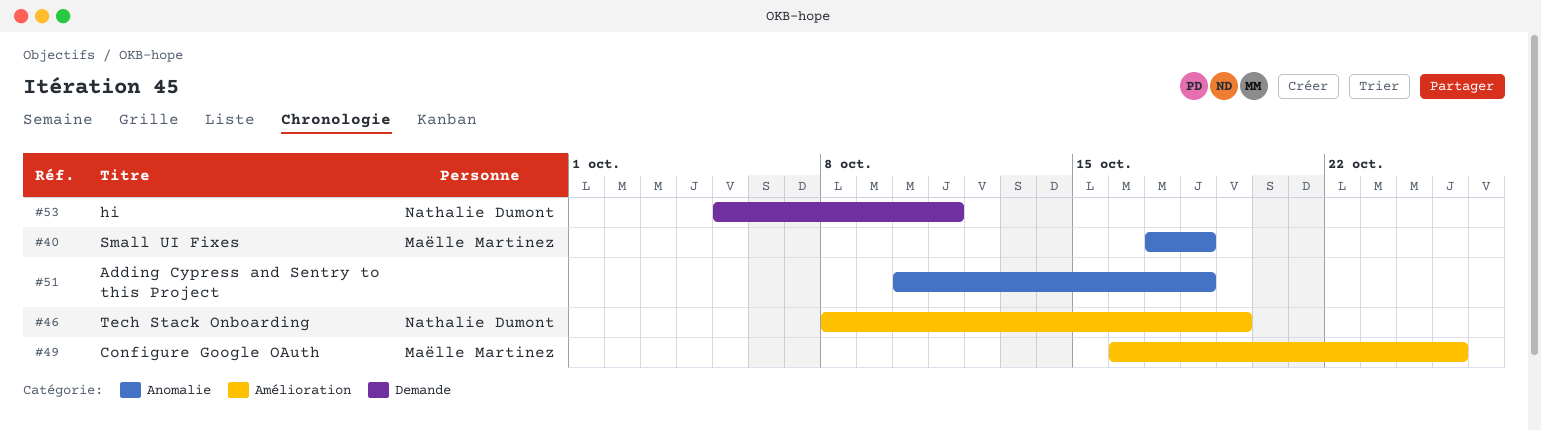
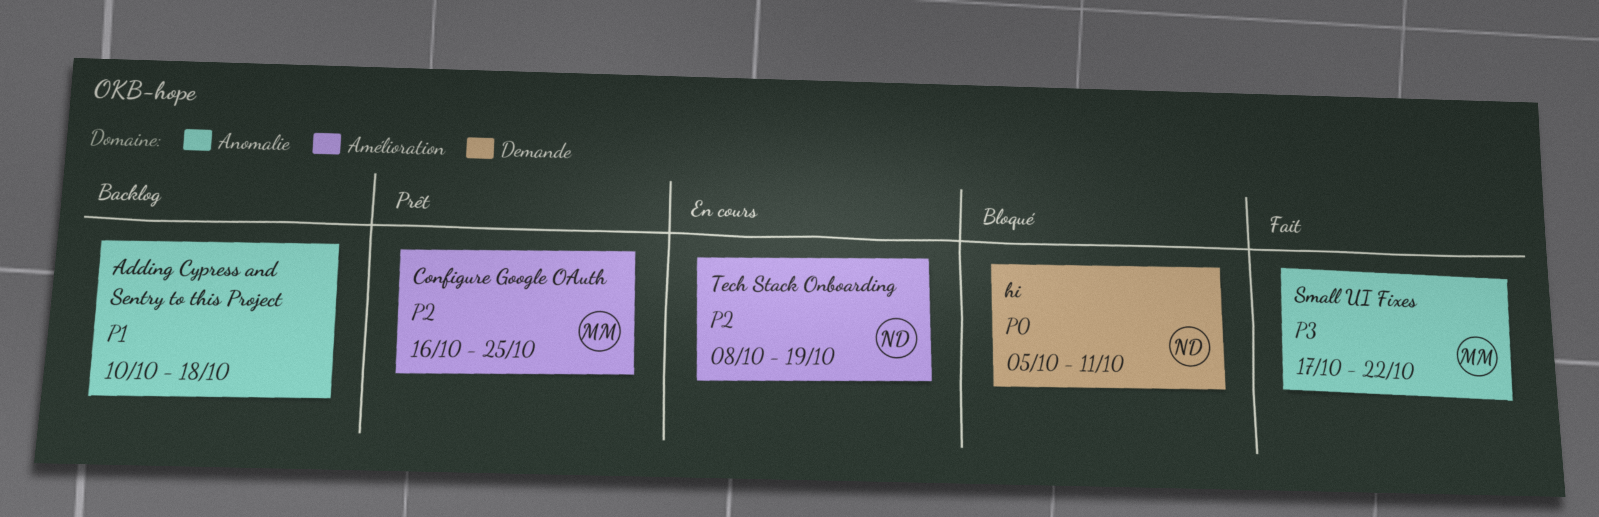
Small UI Fixes, due: Oct 18 -> Oct 22

